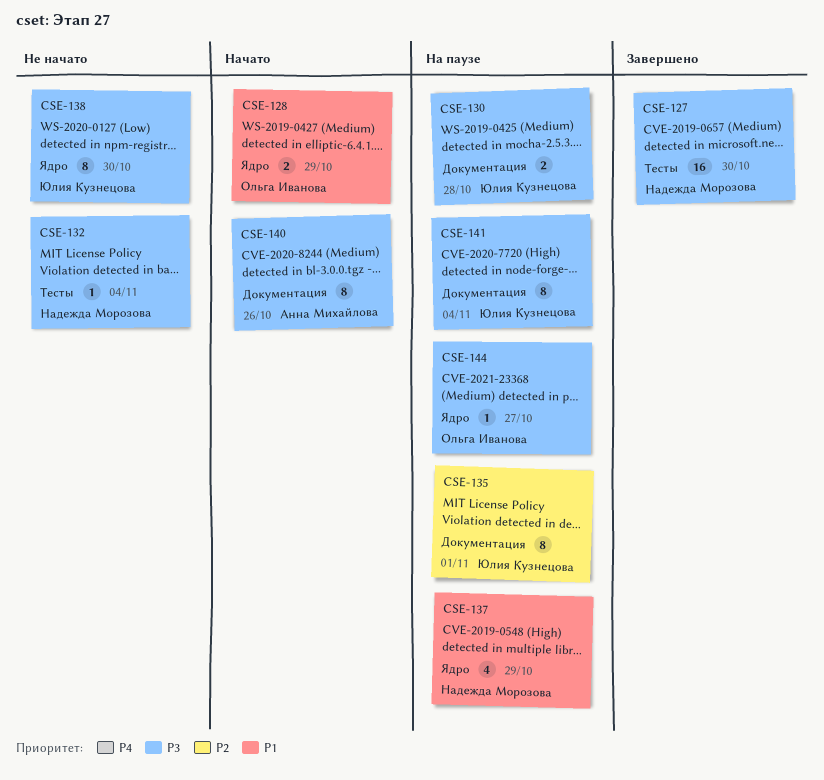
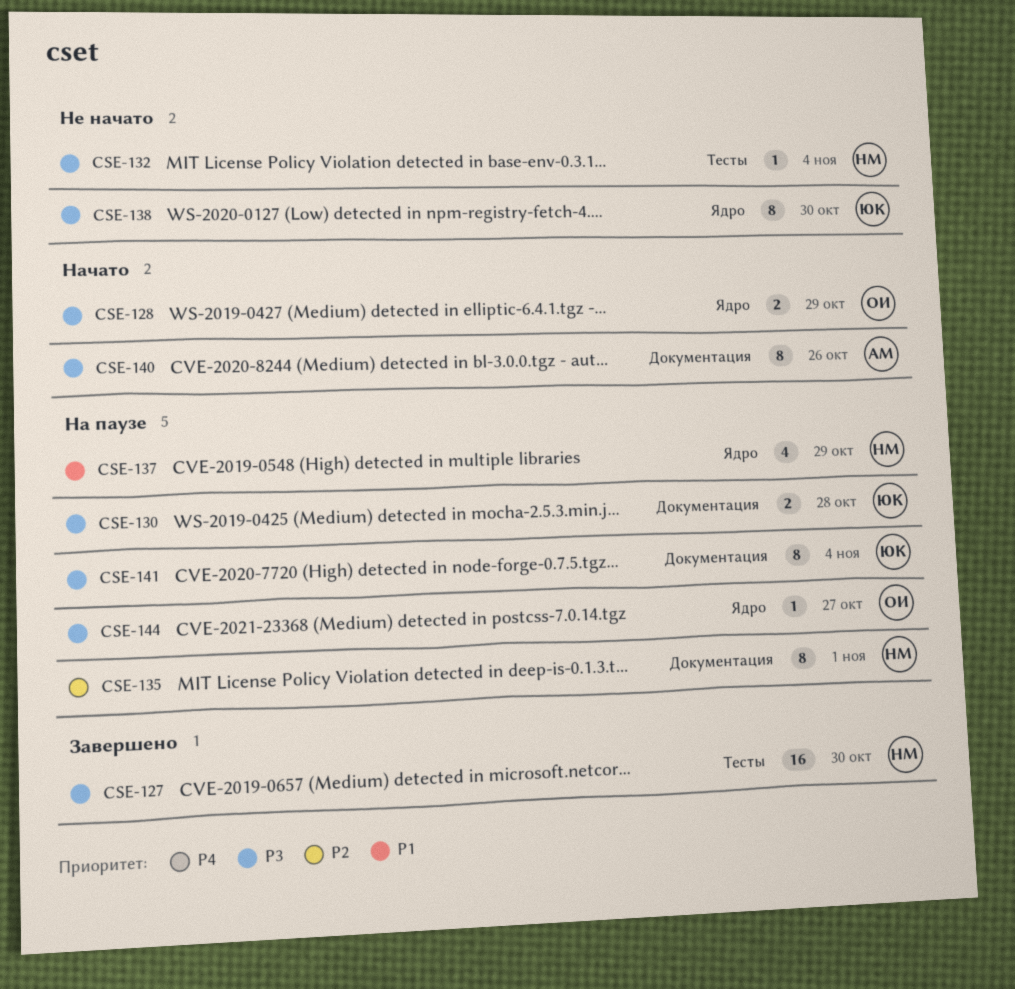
CSE-128, priority: P1 -> P3
CSE-135, owner: Юлия Кузнецова -> Надежда Морозова

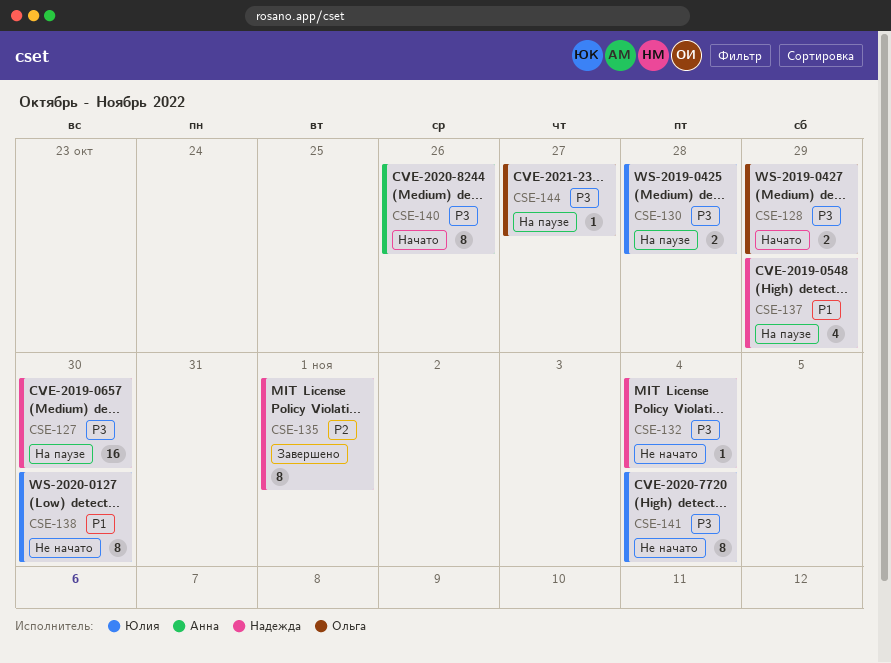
CSE-127, status: Завершено -> На паузе
CSE-135, status: На паузе -> Завершено
CSE-138, priority: P3 -> P1
CSE-141, status: На паузе -> Не начато

